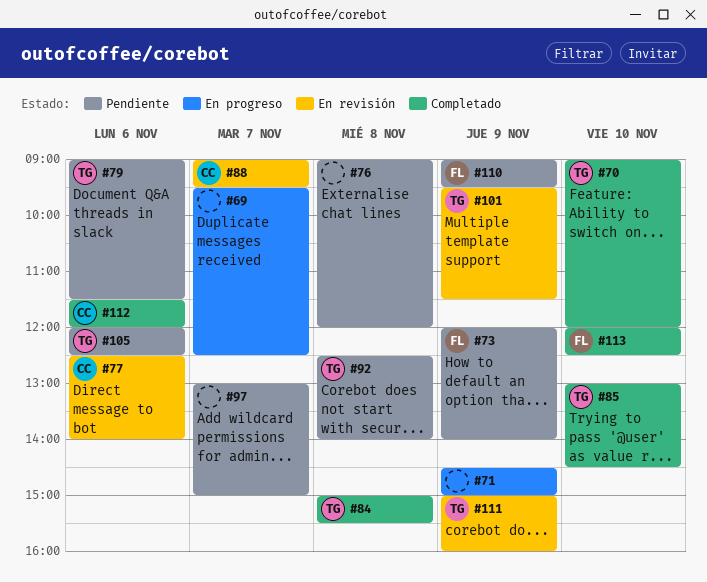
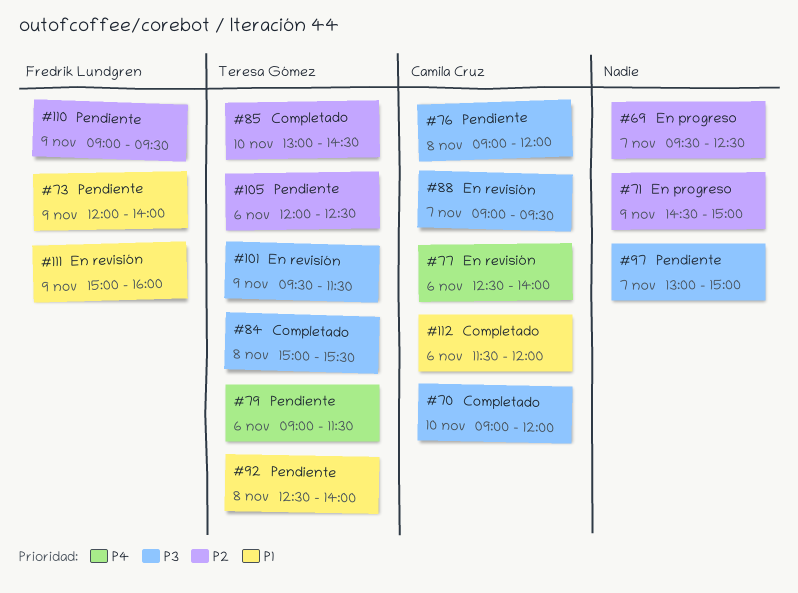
#70, owner: Teresa Gómez -> Camila Cruz
#76, owner: none -> Camila Cruz
#111, owner: Teresa Gómez -> Fredrik Lundgren
#113: present -> none

